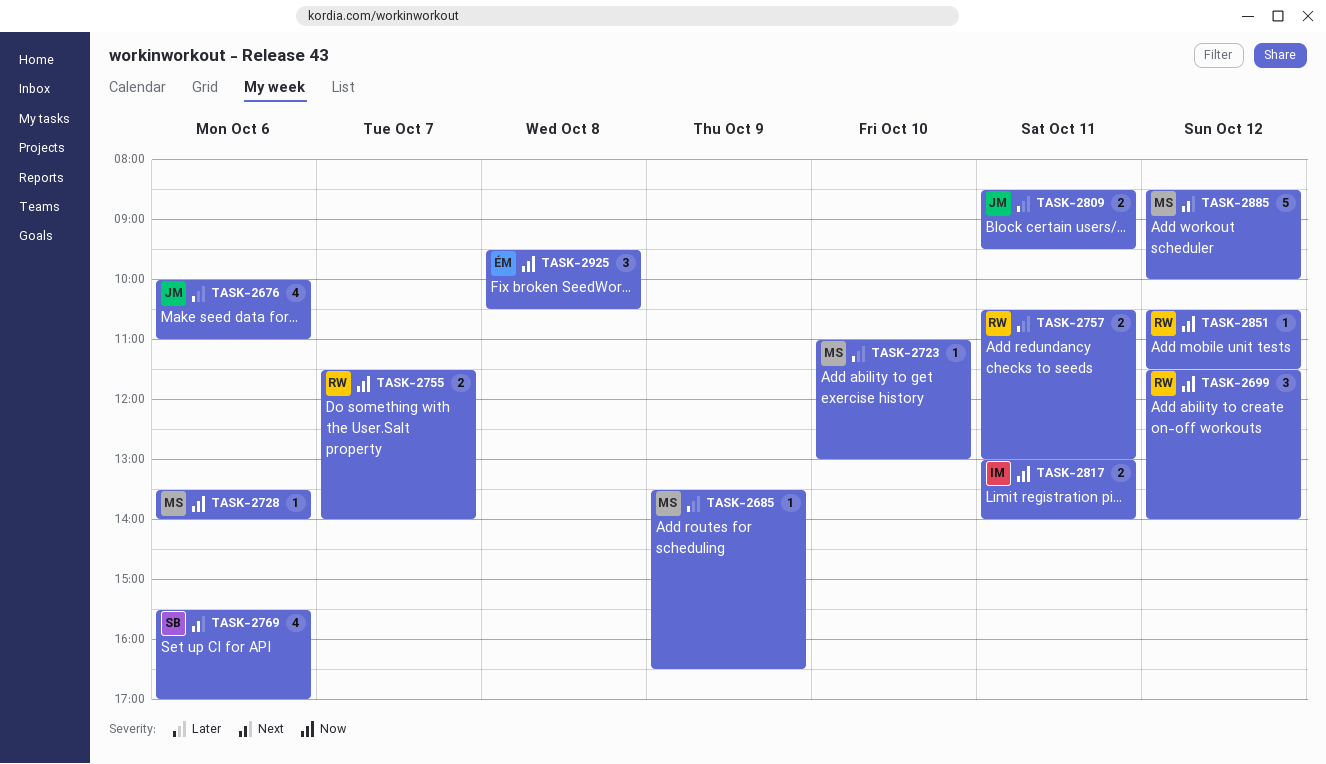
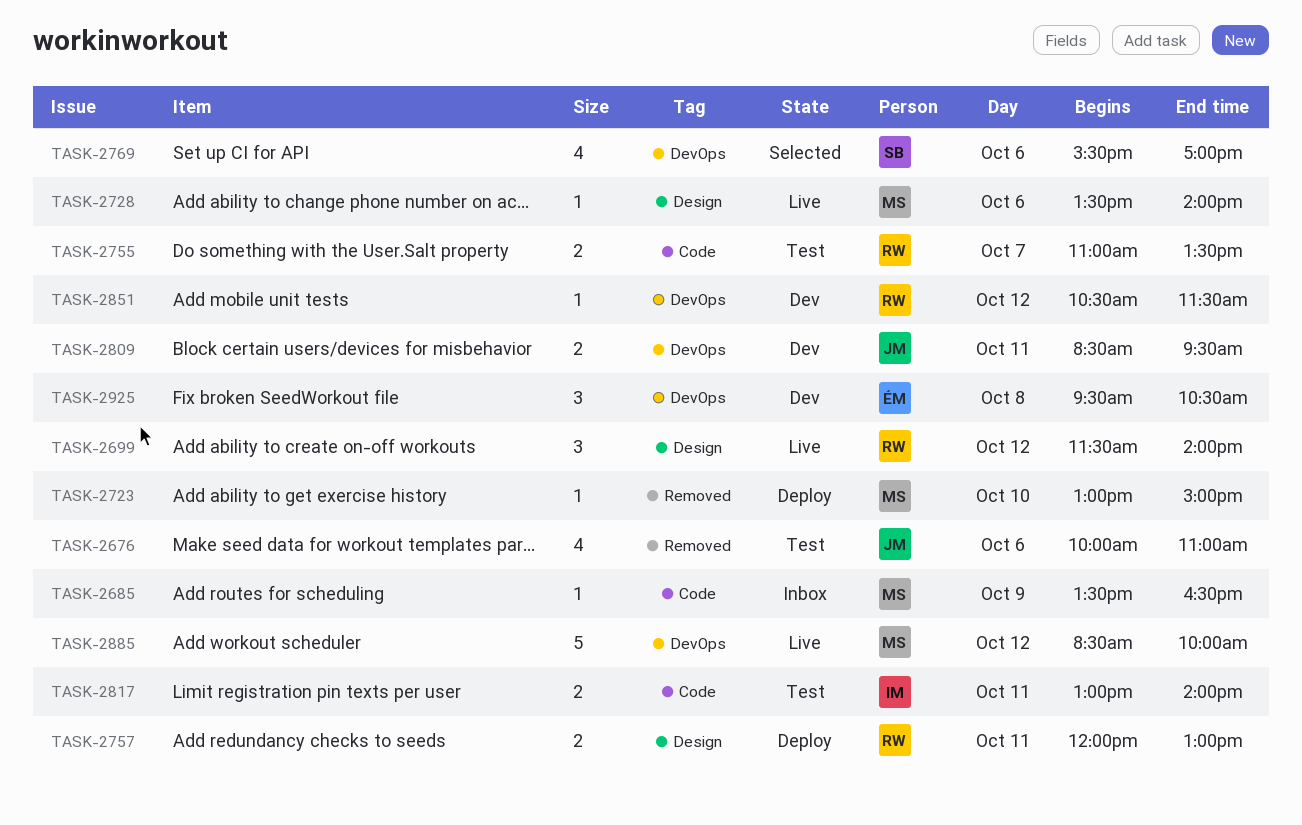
TASK-2723, begins: 11:00 -> 13:00
TASK-2723, ends: 13:00 -> 15:00
TASK-2755, begins: 11:30 -> 11:00
TASK-2755, ends: 14:00 -> 13:30
TASK-2757, begins: 10:30 -> 12:00

